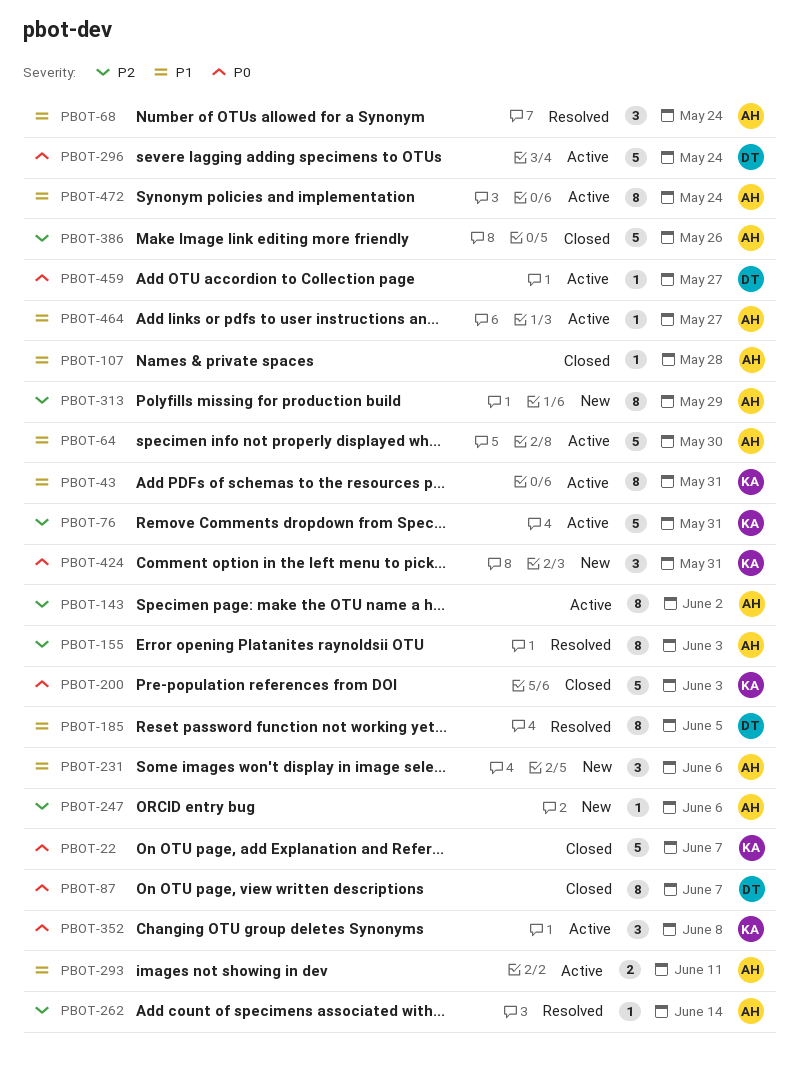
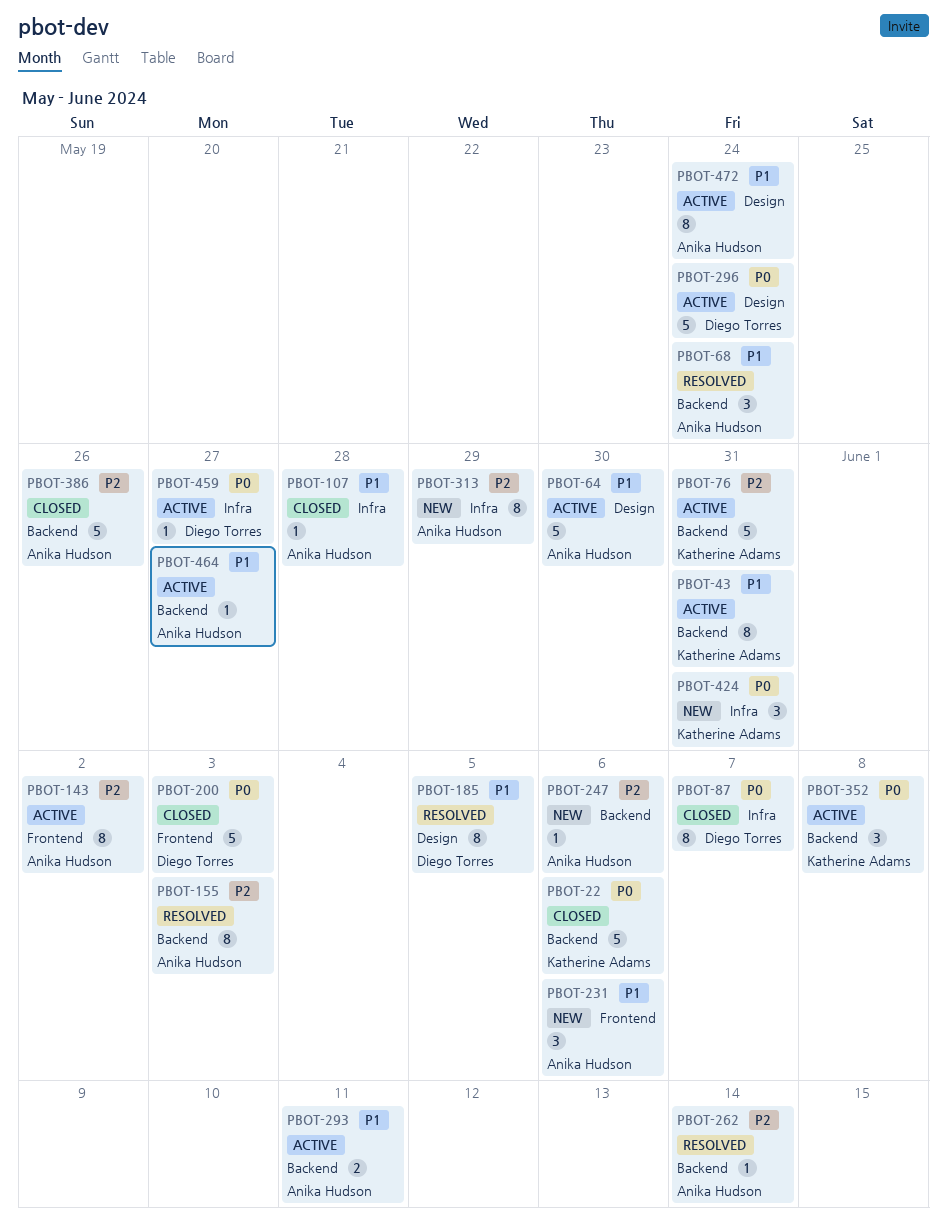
PBOT-22, due: Jun 7 -> Jun 6
PBOT-200, owner: Katherine Adams -> Diego Torres

